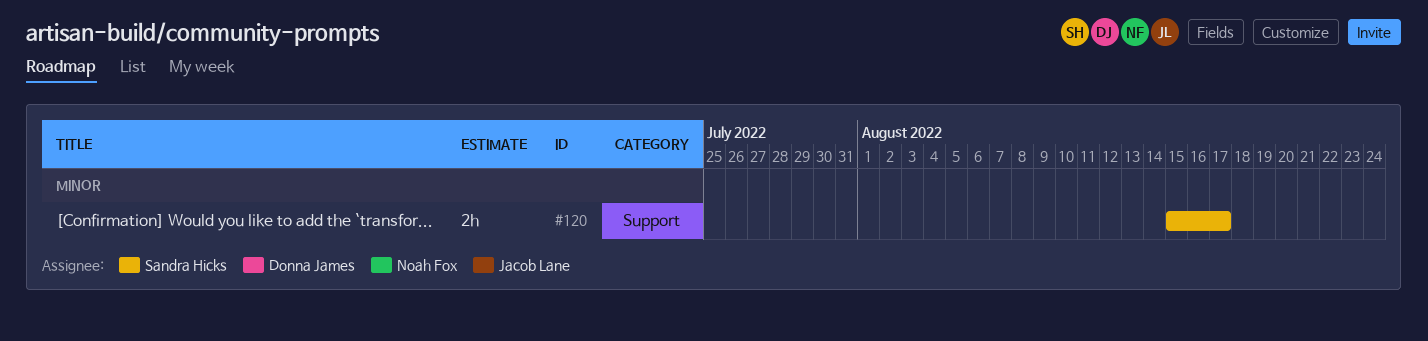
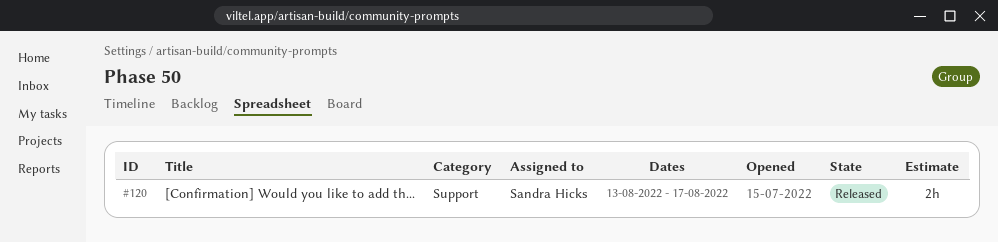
#120, start: Aug 15 -> Aug 13

